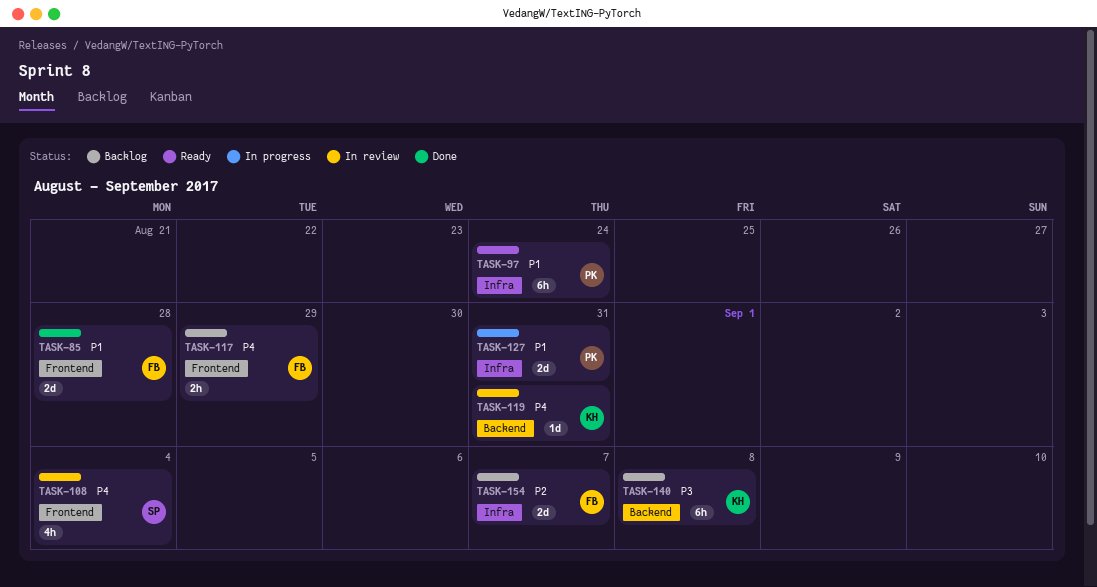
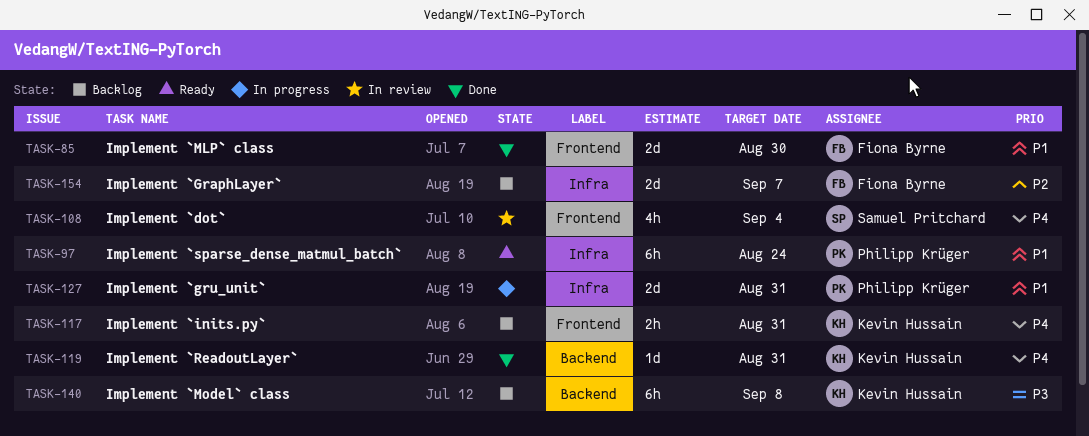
TASK-85, due: Aug 28 -> Aug 30
TASK-117, owner: Fiona Byrne -> Kevin Hussain
TASK-117, due: Aug 29 -> Aug 31
TASK-119, status: In review -> Done

